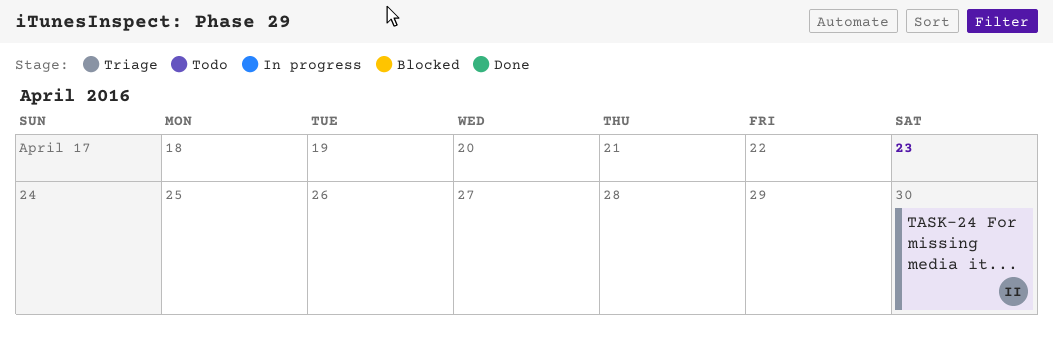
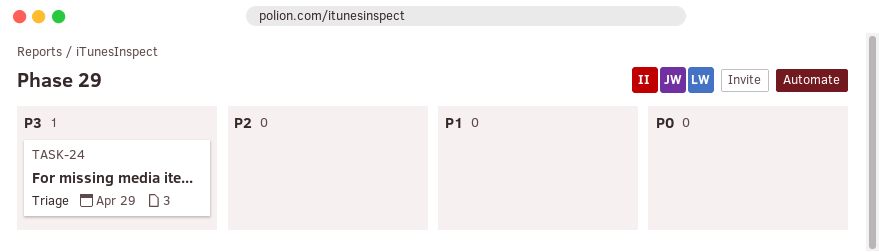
TASK-24, due: Apr 30 -> Apr 29

